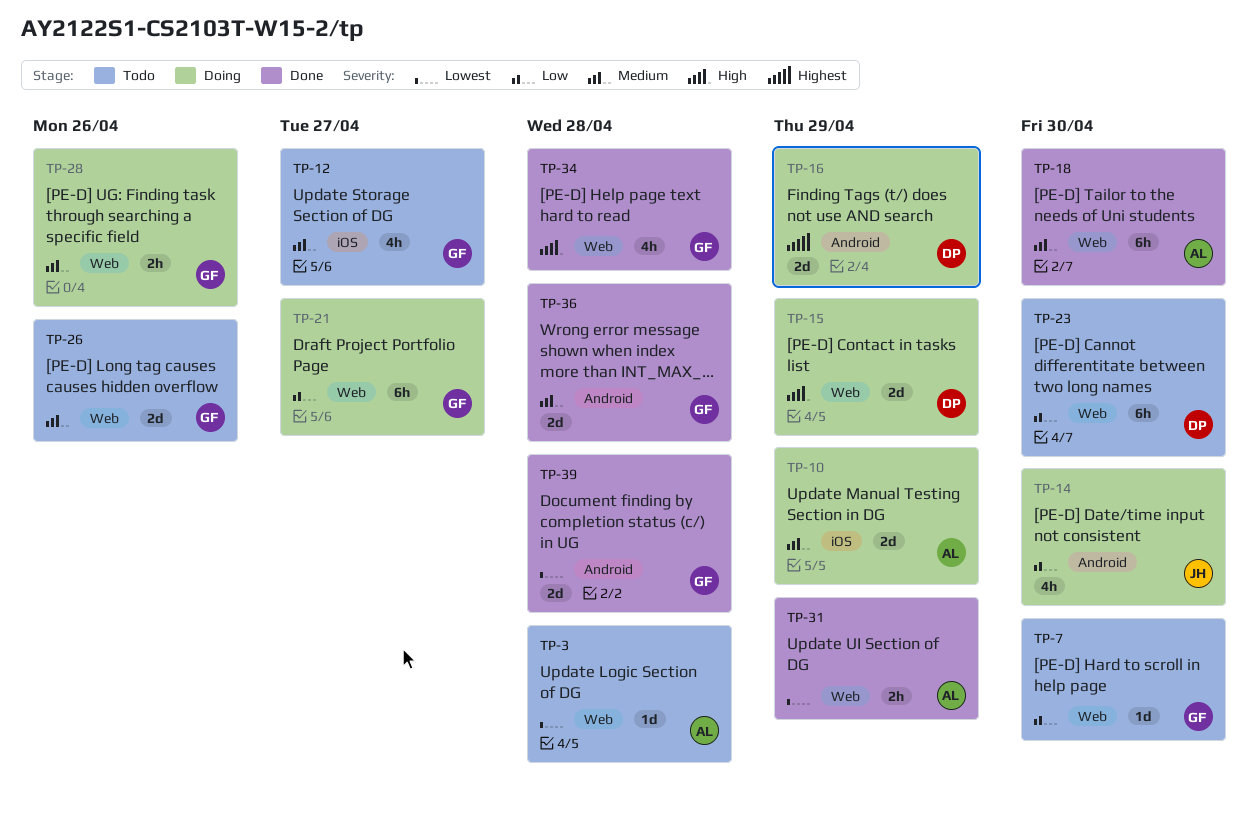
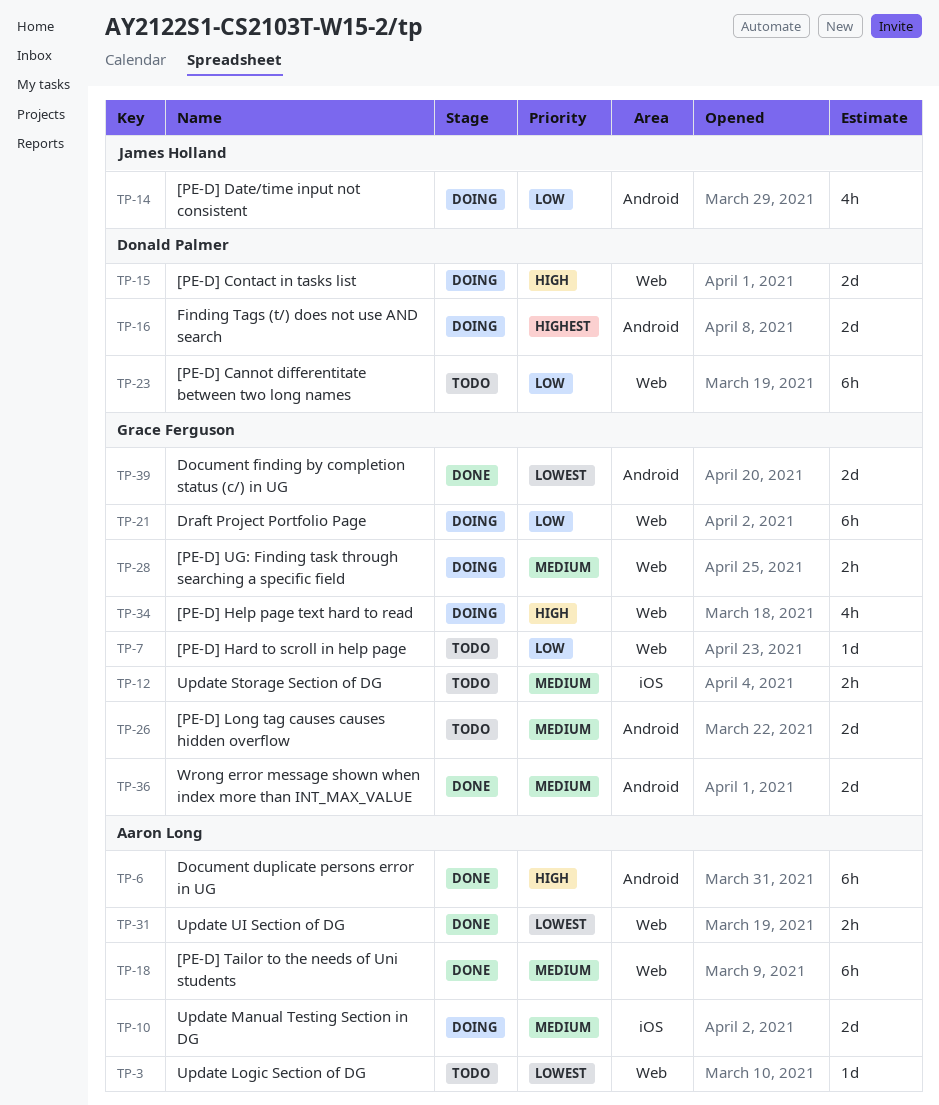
TP-6: none -> present
TP-12, estimate: 4h -> 2h
TP-26, label: Web -> Android
TP-34, status: Done -> Doing

